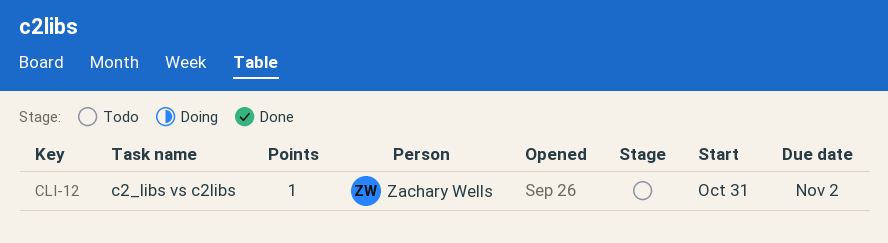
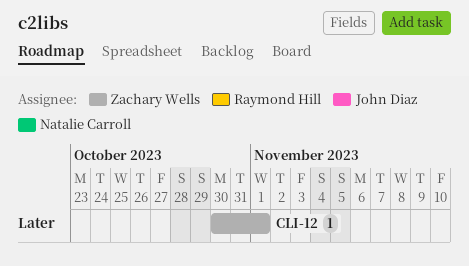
CLI-12, start: Oct 31 -> Oct 30
CLI-12, due: Nov 2 -> Nov 1

